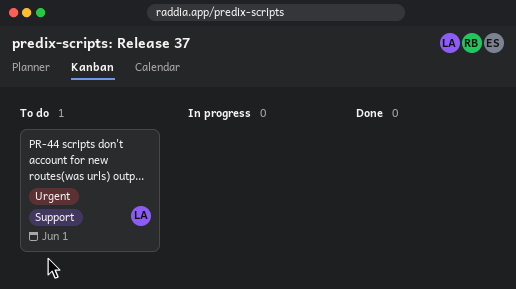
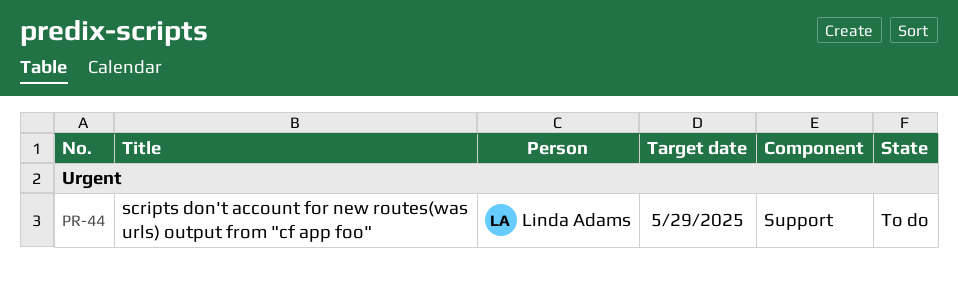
PR-44, due: Jun 1 -> May 29

